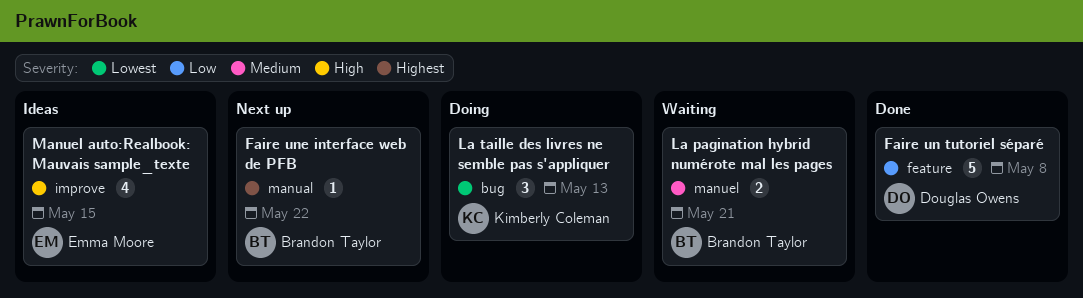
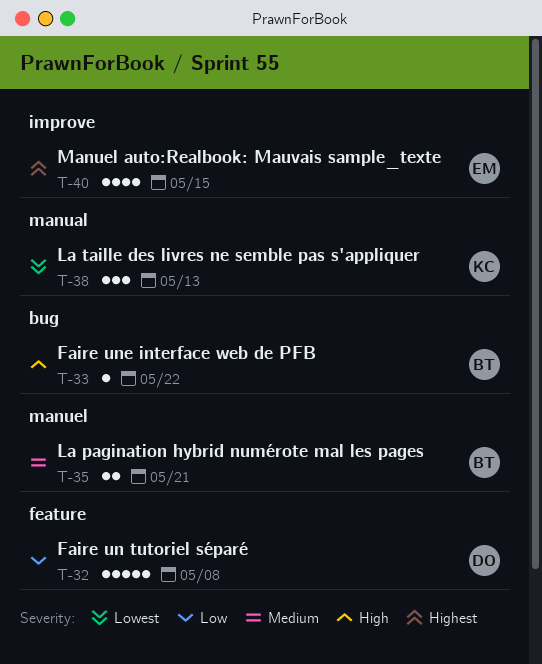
Faire une interface web de PFB, priority: Highest -> High
Faire une interface web de PFB, label: manual -> bug
La taille des livres ne semble pas s'appliquer, label: bug -> manual
Manuel auto:Realbook: Mauvais sample_texte, priority: High -> Highest

